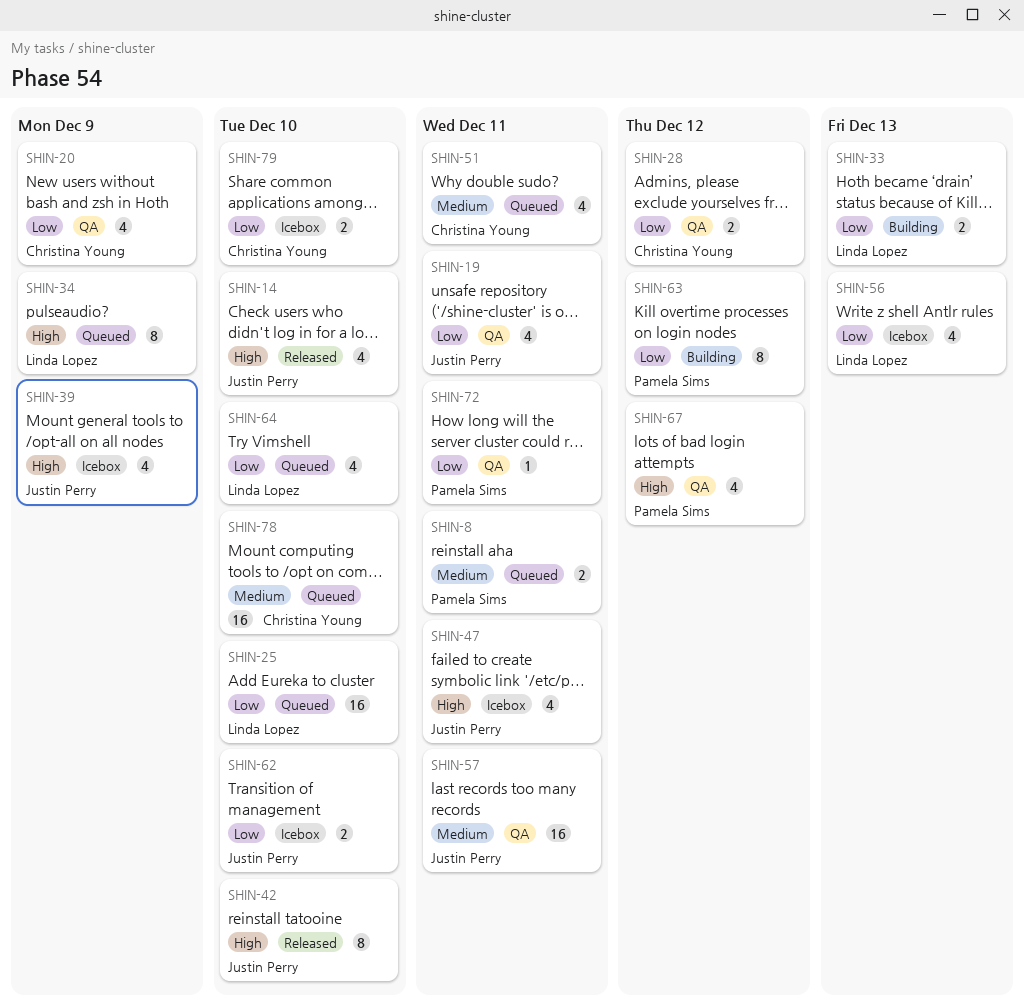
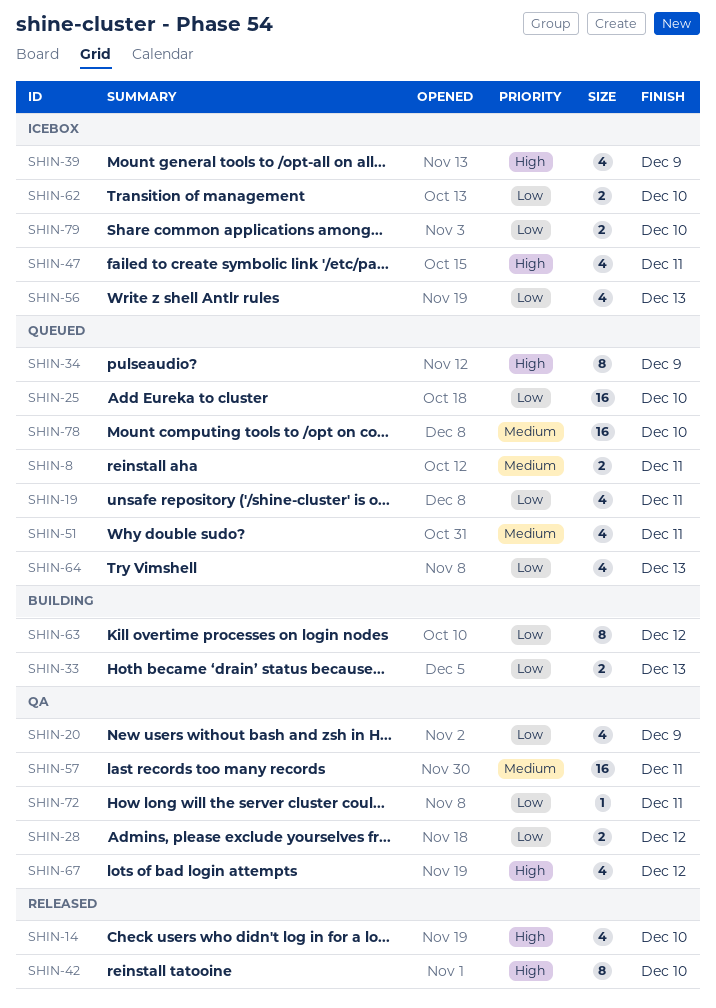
SHIN-19, status: QA -> Queued
SHIN-64, due: Dec 10 -> Dec 13

